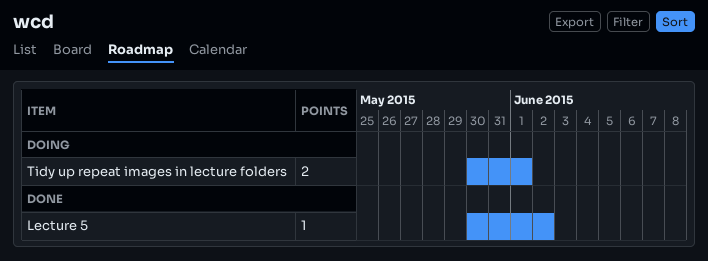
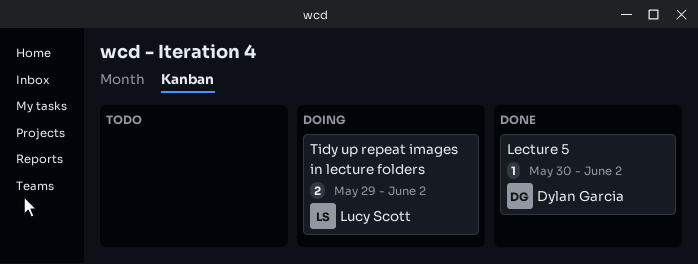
Tidy up repeat images in lecture folders, start: May 30 -> May 29
Tidy up repeat images in lecture folders, due: Jun 1 -> Jun 2

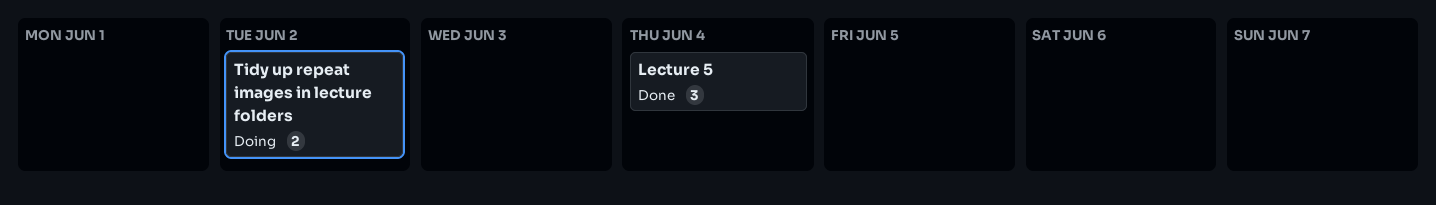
Lecture 5, estimate: 1 -> 3
Lecture 5, due: Jun 2 -> Jun 4

